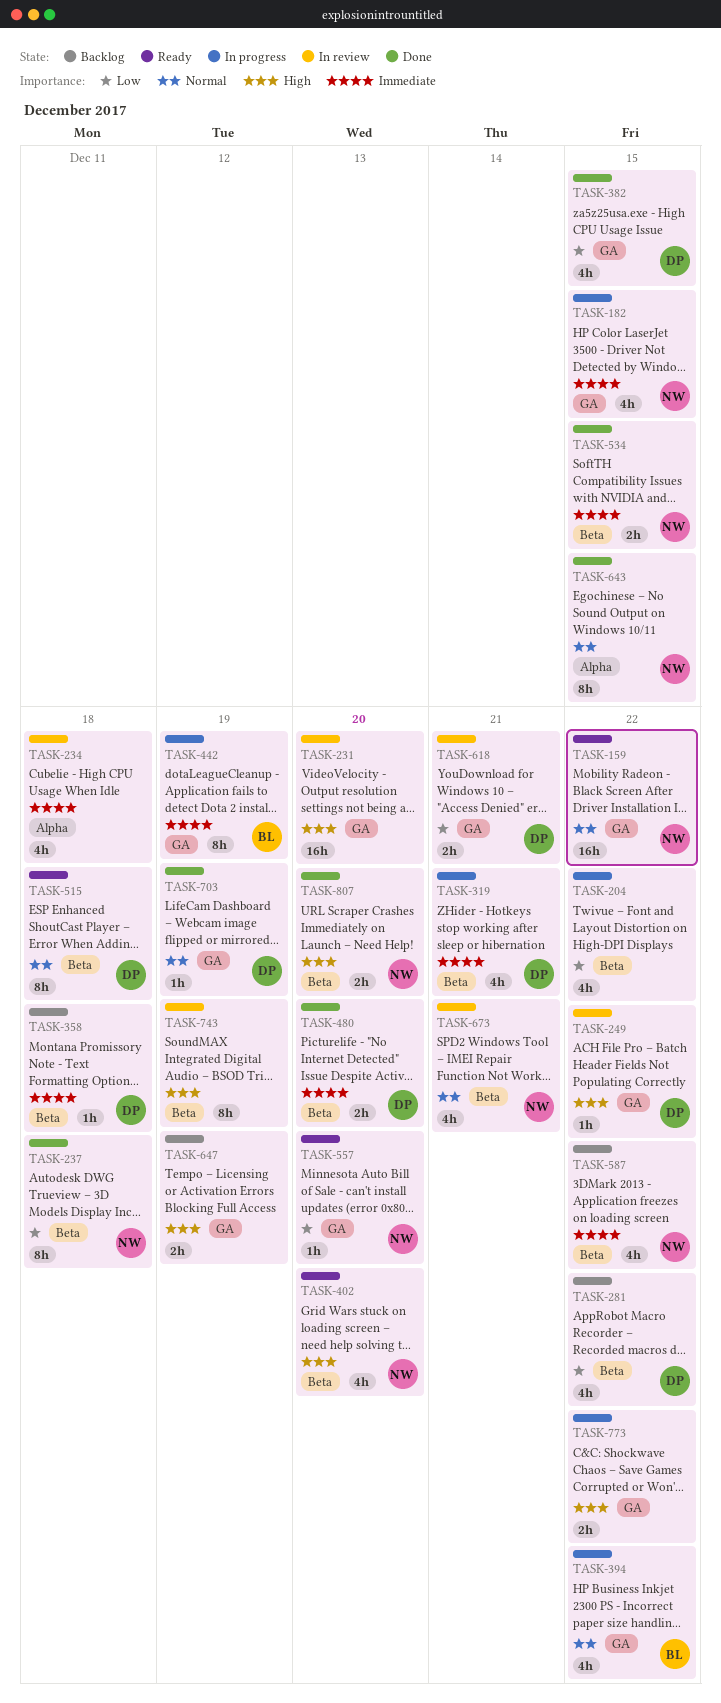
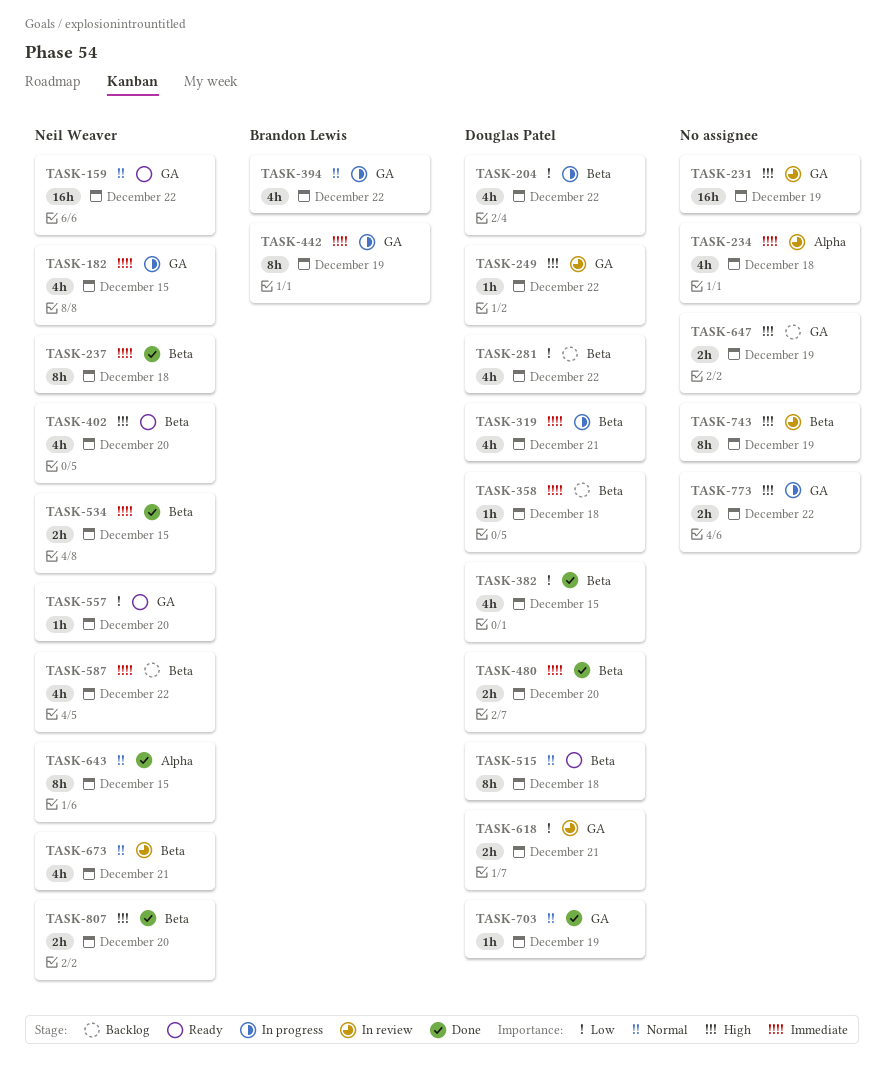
TASK-204, owner: none -> Douglas Patel
TASK-231, due: Dec 20 -> Dec 19
TASK-237, priority: Low -> Immediate
TASK-382, label: GA -> Beta

